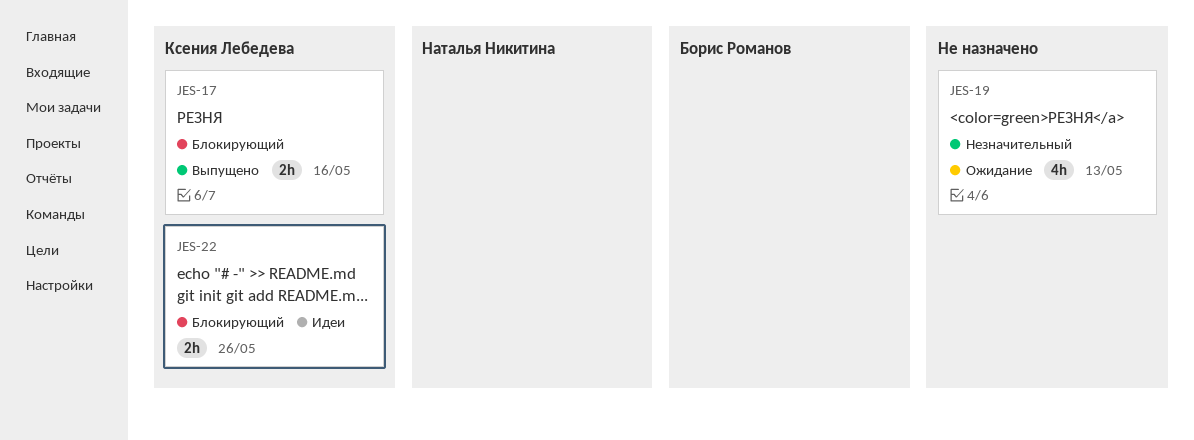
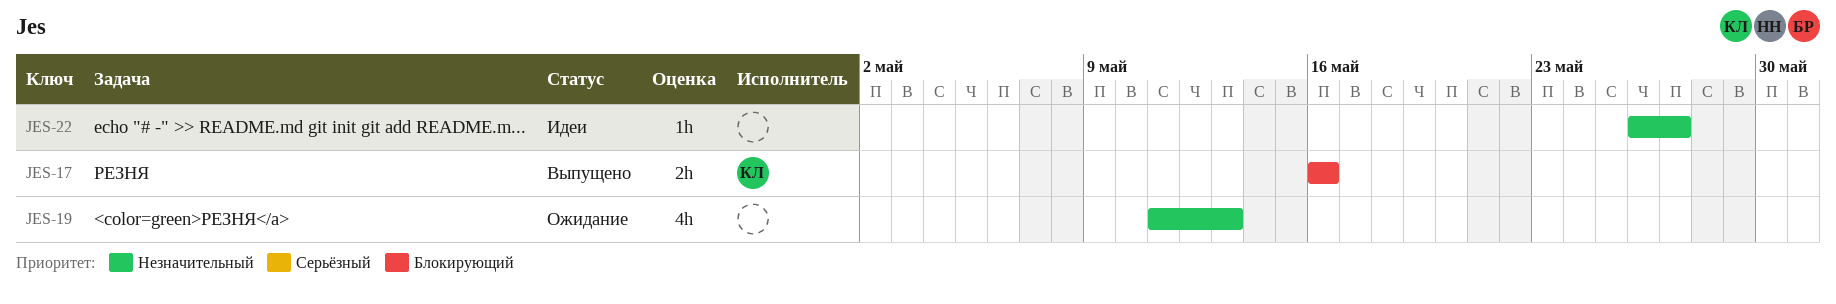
JES-22, owner: Ксения Лебедева -> none
JES-22, priority: Блокирующий -> Незначительный
JES-22, estimate: 2h -> 1h
JES-22, due: May 26 -> May 27

